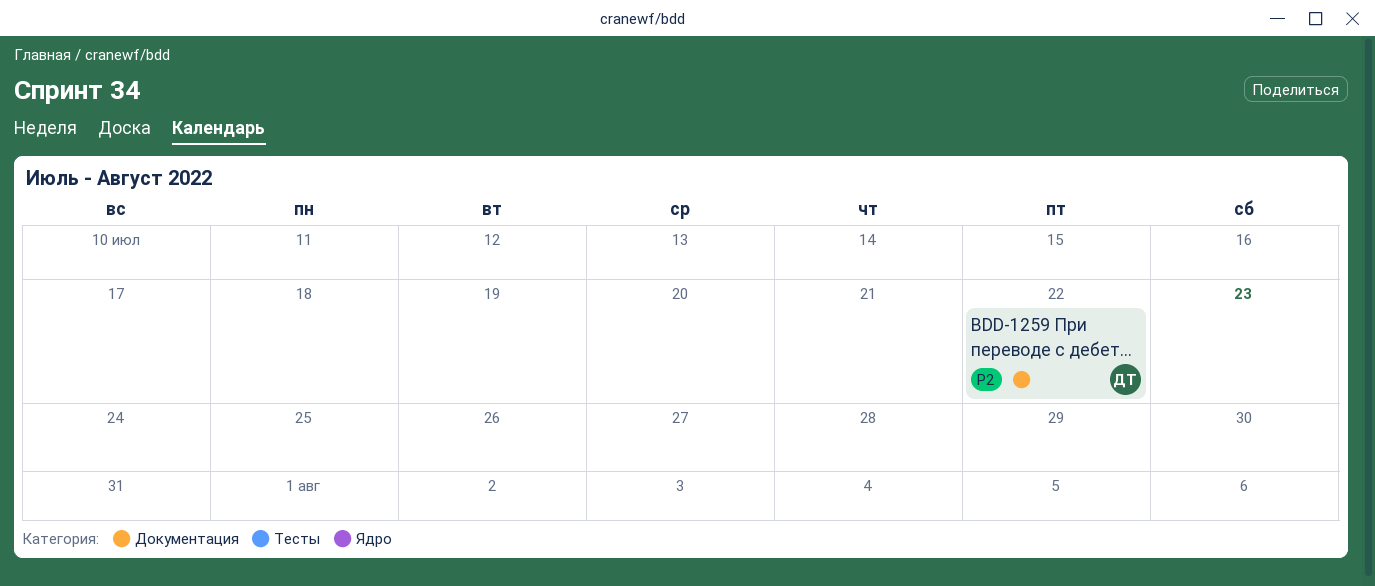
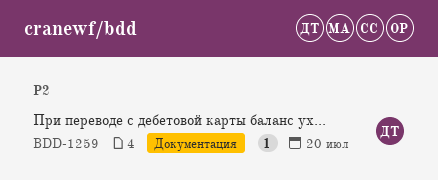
BDD-1259, due: Jul 22 -> Jul 20

